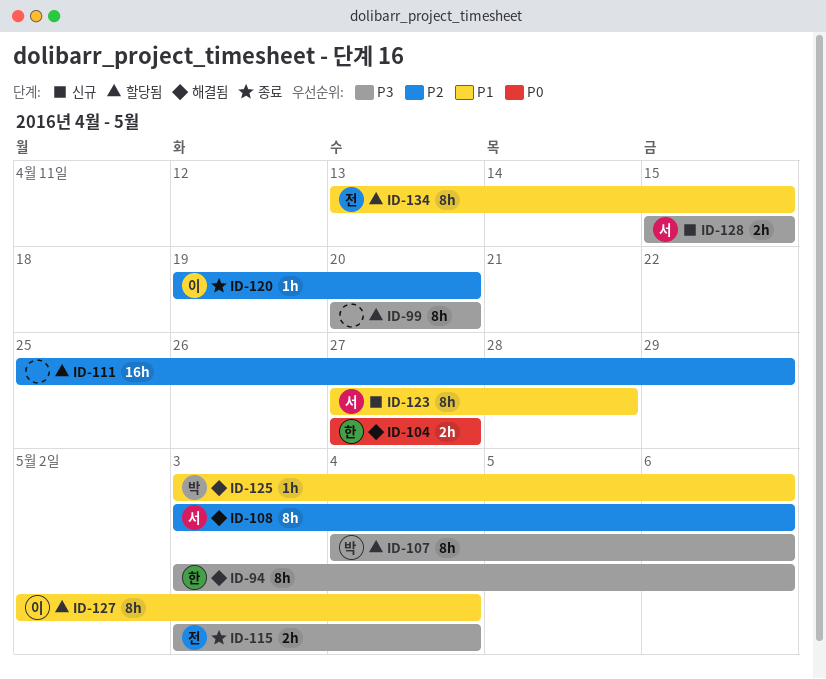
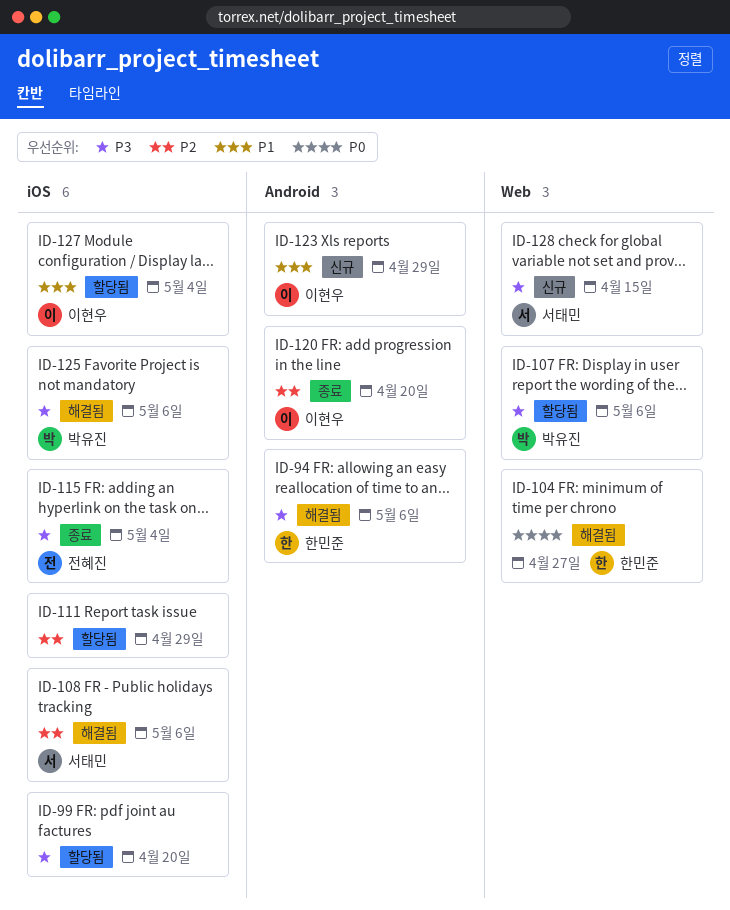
ID-123, owner: 서태민 -> 이현우
ID-123, due: Apr 28 -> Apr 29
ID-125, priority: P1 -> P3
ID-134: present -> none

